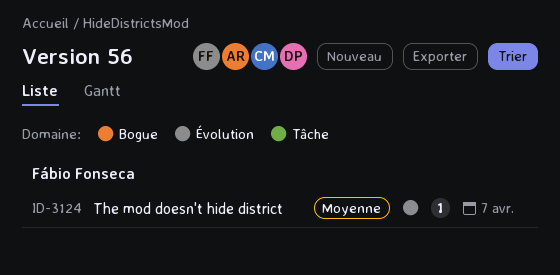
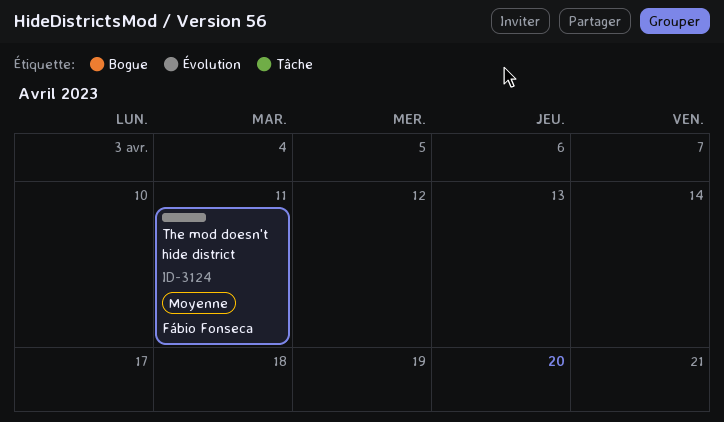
ID-3124, due: Apr 7 -> Apr 11

